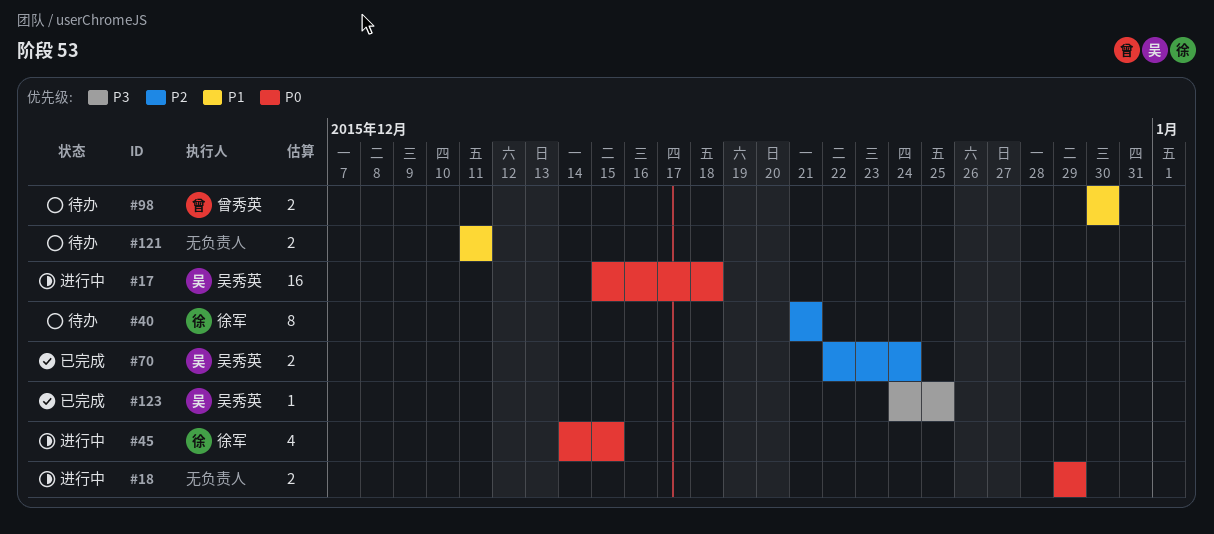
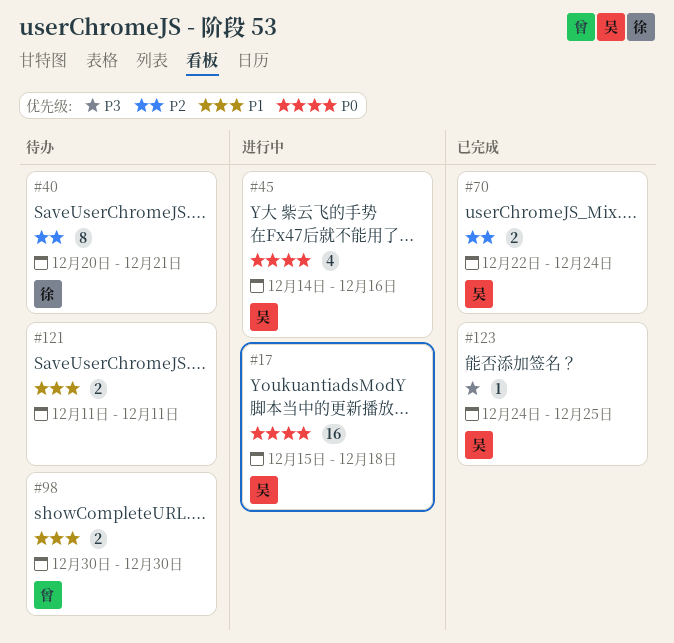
#18: present -> none
#40, start: Dec 21 -> Dec 20
#45, owner: 徐军 -> 吴秀英
#45, due: Dec 15 -> Dec 16

